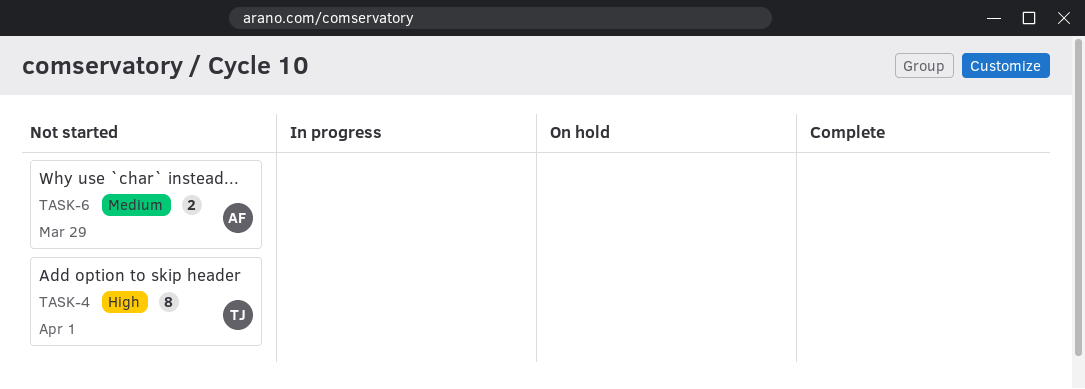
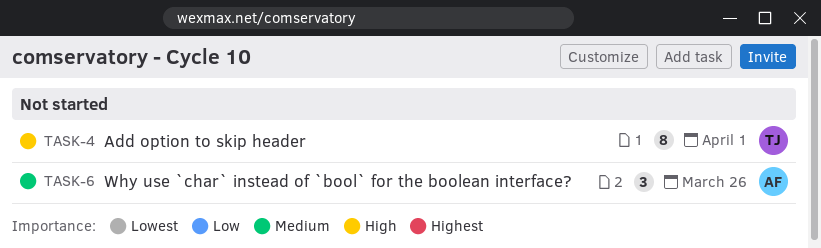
TASK-6, estimate: 2 -> 3
TASK-6, due: Mar 29 -> Mar 26

